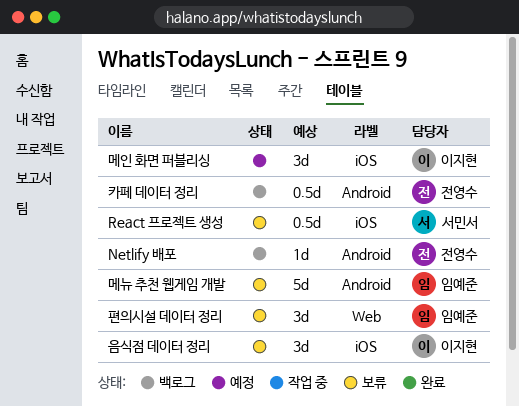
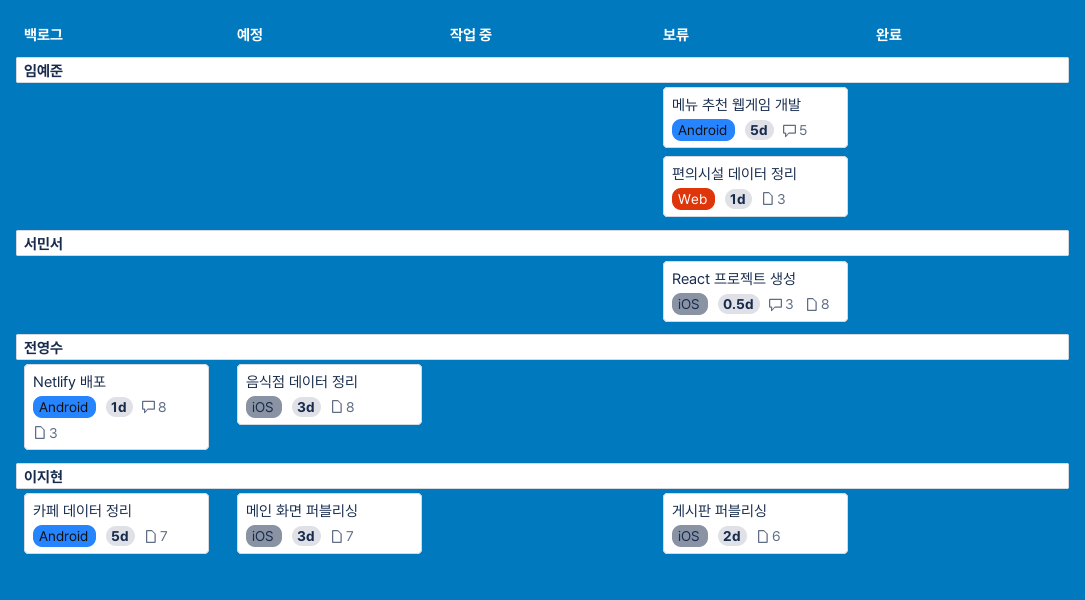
게시판 퍼블리싱: none -> present
음식점 데이터 정리, status: 보류 -> 예정
음식점 데이터 정리, owner: 이지현 -> 전영수
카페 데이터 정리, owner: 전영수 -> 이지현
카페 데이터 정리, estimate: 0.5d -> 5d
편의시설 데이터 정리, estimate: 3d -> 1d

